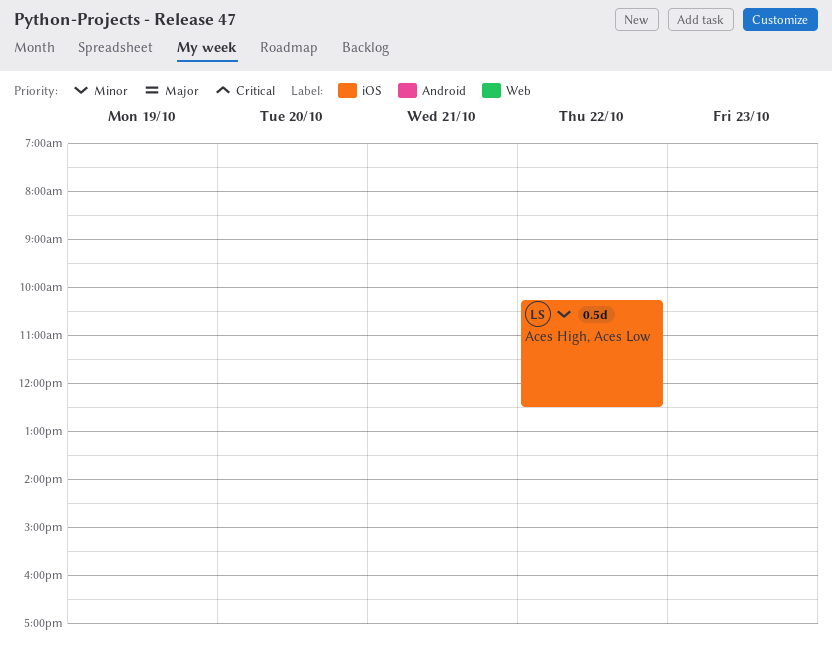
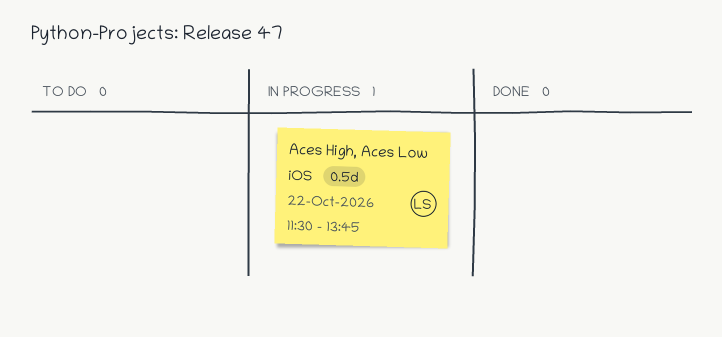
Aces High, Aces Low, begins: 10:15 -> 11:30
Aces High, Aces Low, ends: 12:30 -> 13:45

